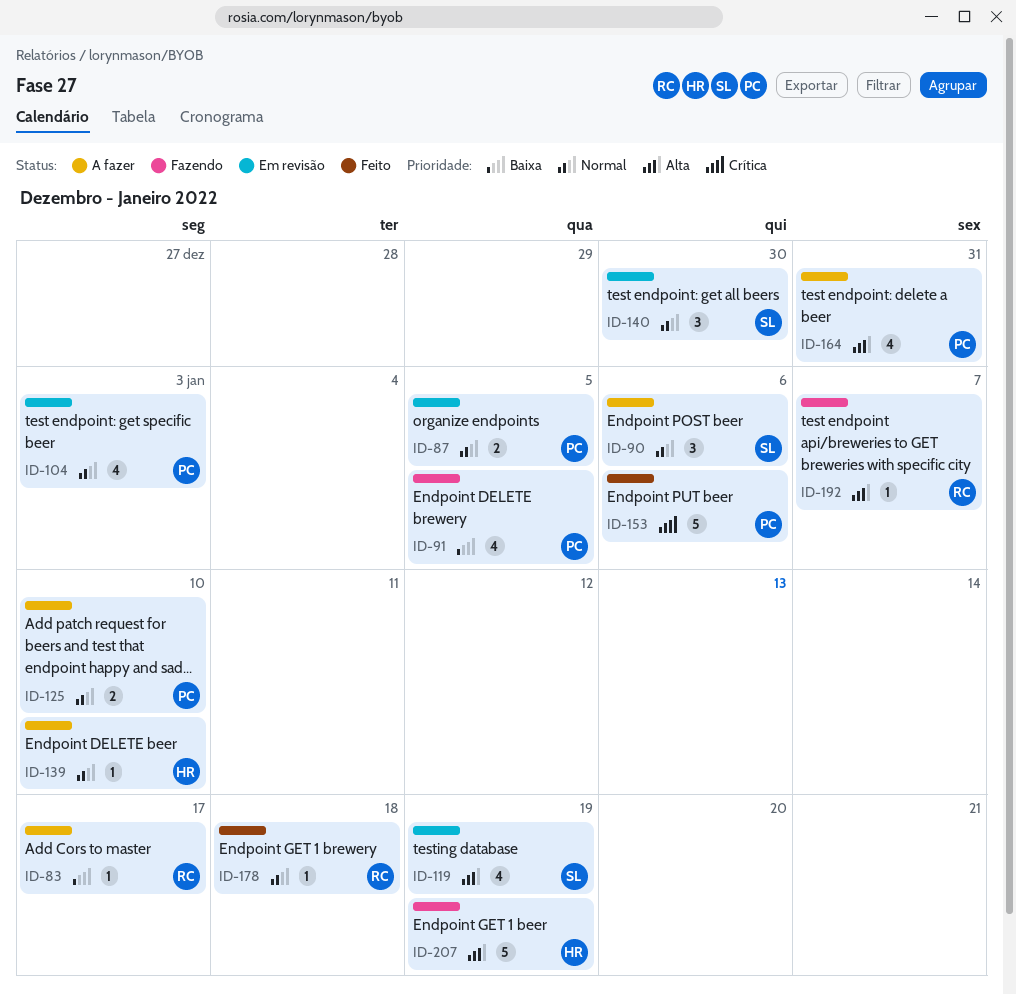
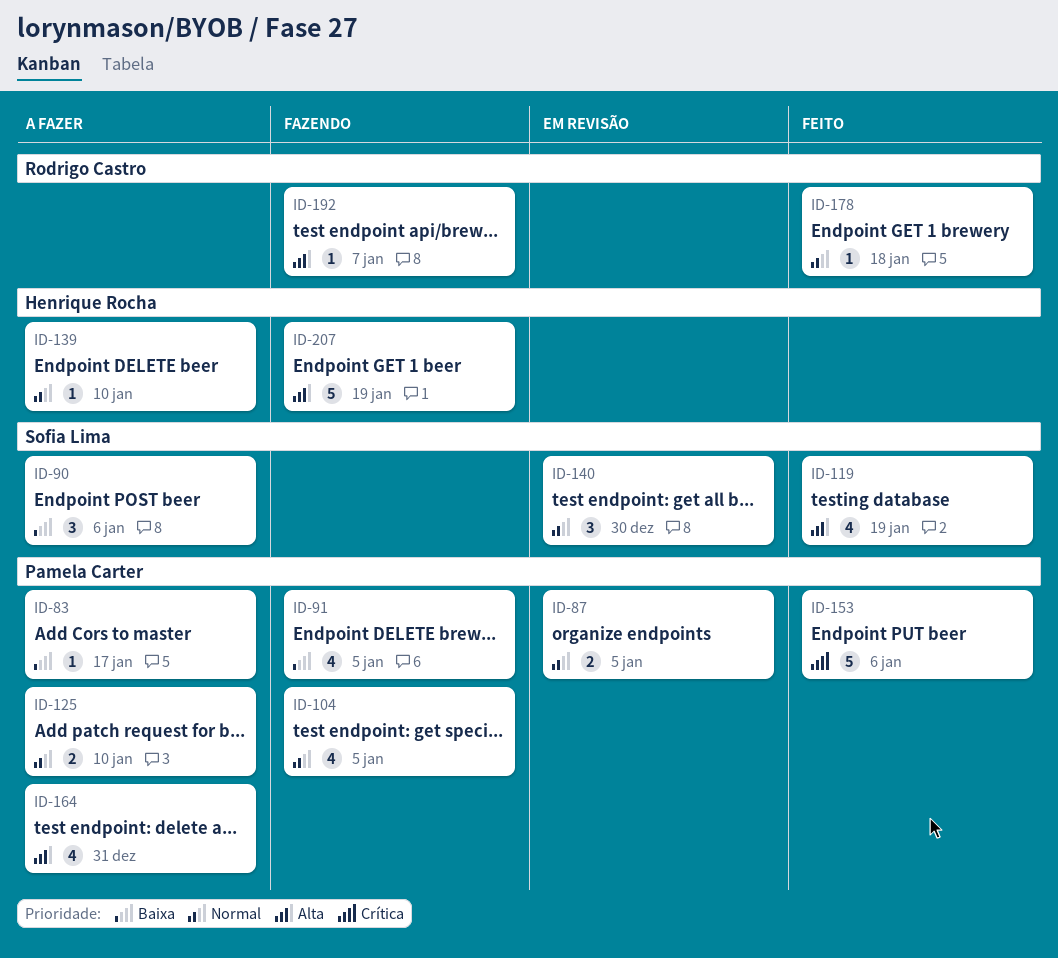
ID-83, owner: Rodrigo Castro -> Pamela Carter
ID-90, priority: Normal -> Baixa
ID-104, status: Em revisão -> Fazendo
ID-104, due: Jan 3 -> Jan 5
ID-119, status: Em revisão -> Feito

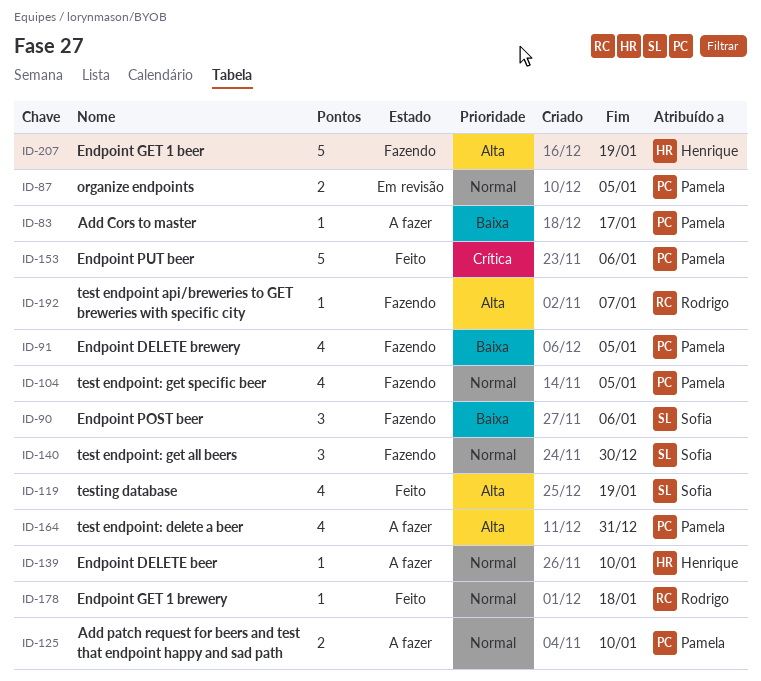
ID-90, status: A fazer -> Fazendo
ID-140, status: Em revisão -> Fazendo

